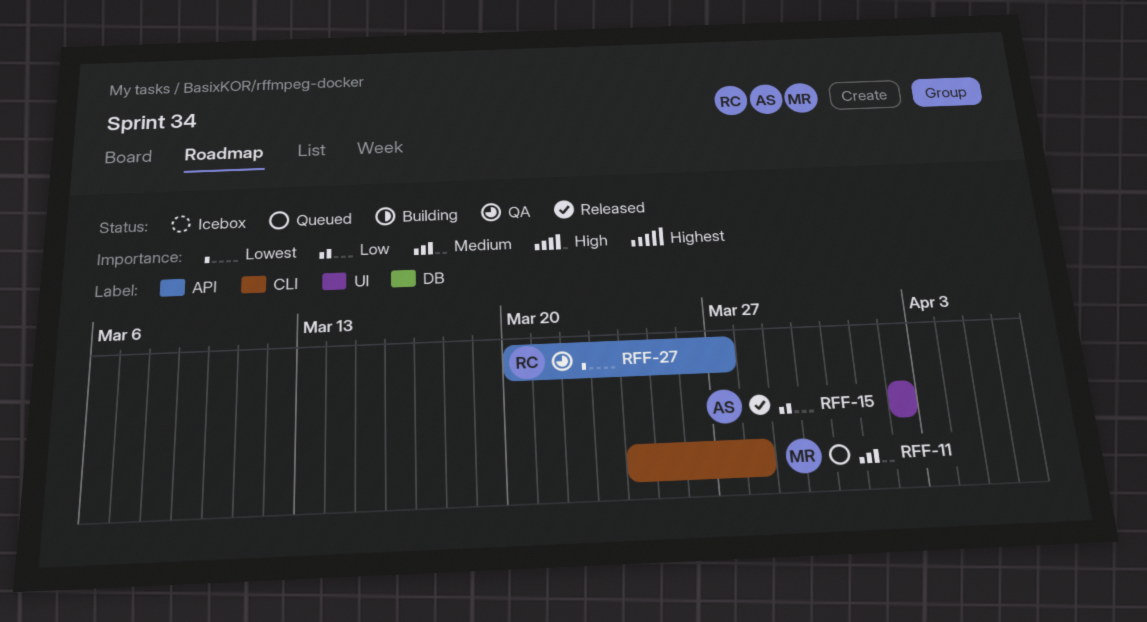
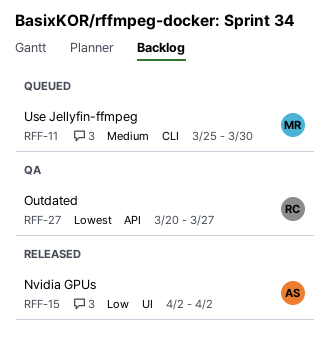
RFF-11, start: Mar 24 -> Mar 25
RFF-11, due: Mar 28 -> Mar 30

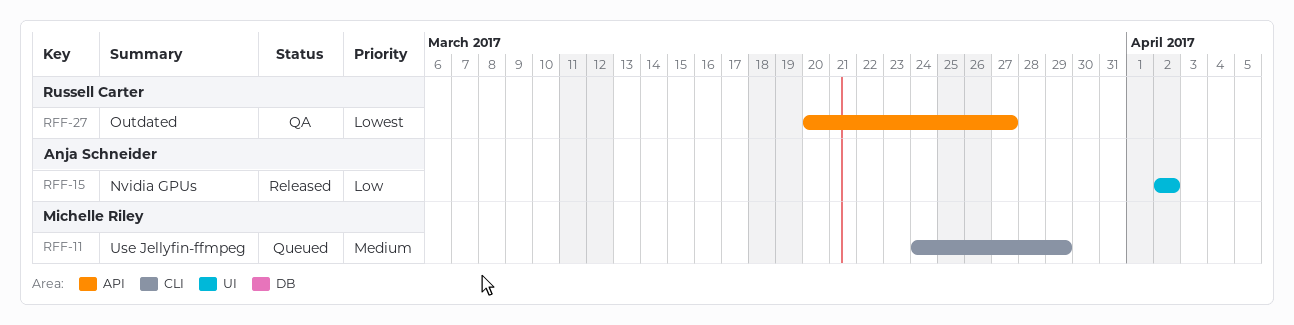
RFF-11, start: Mar 25 -> Mar 24
RFF-11, due: Mar 30 -> Mar 29

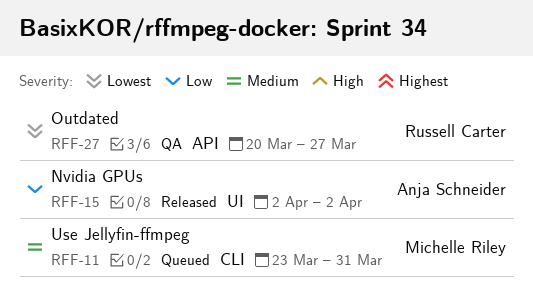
RFF-11, start: Mar 24 -> Mar 23
RFF-11, due: Mar 29 -> Mar 31

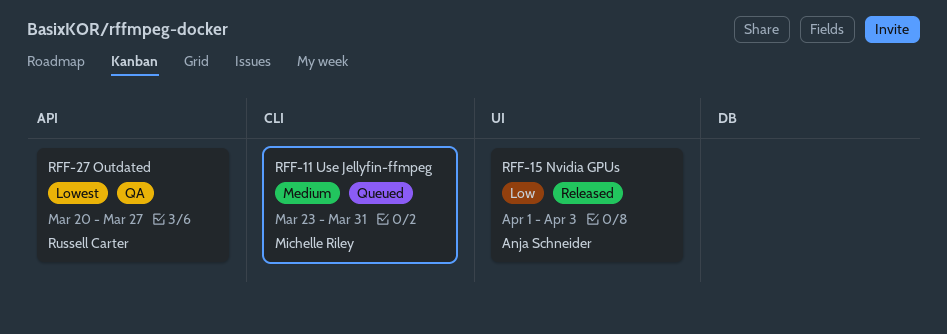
RFF-15, start: Apr 2 -> Apr 1
RFF-15, due: Apr 2 -> Apr 3

